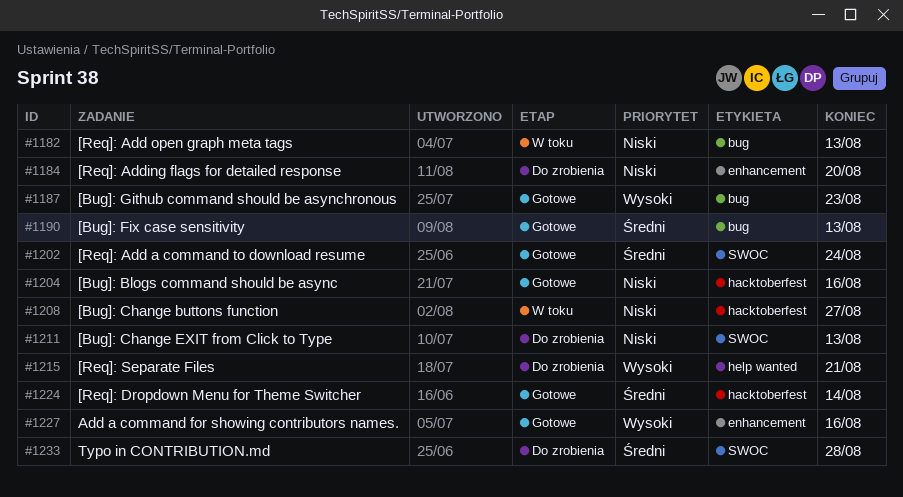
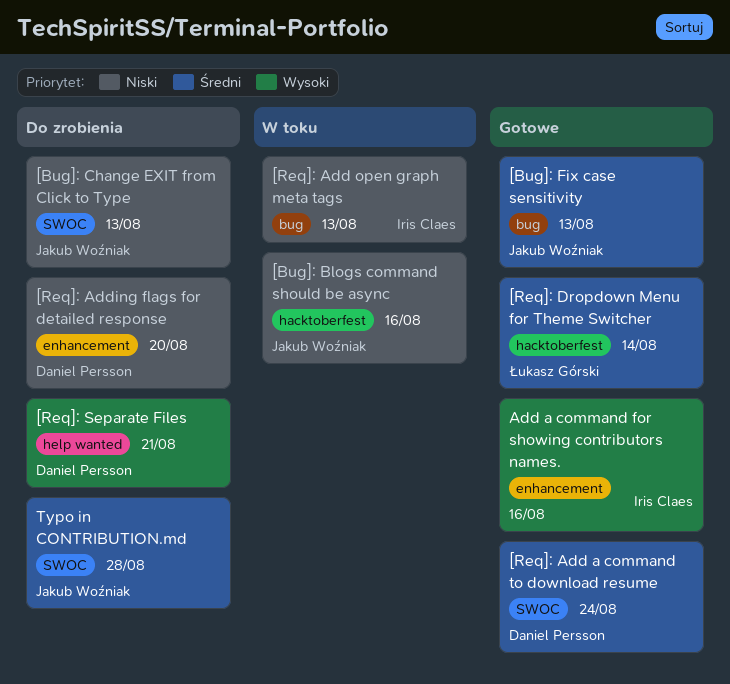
[Bug]: Blogs command should be async, status: Gotowe -> W toku
[Bug]: Change buttons function: present -> none
[Bug]: Github command should be asynchronous: present -> none

